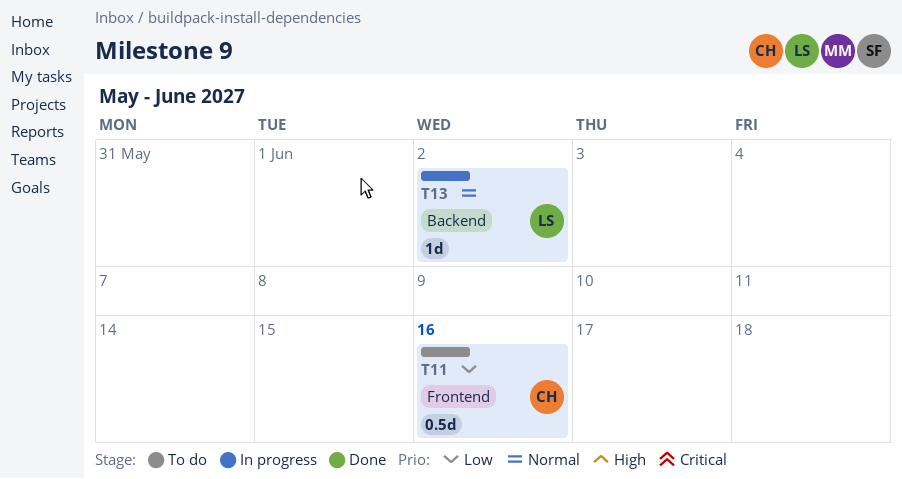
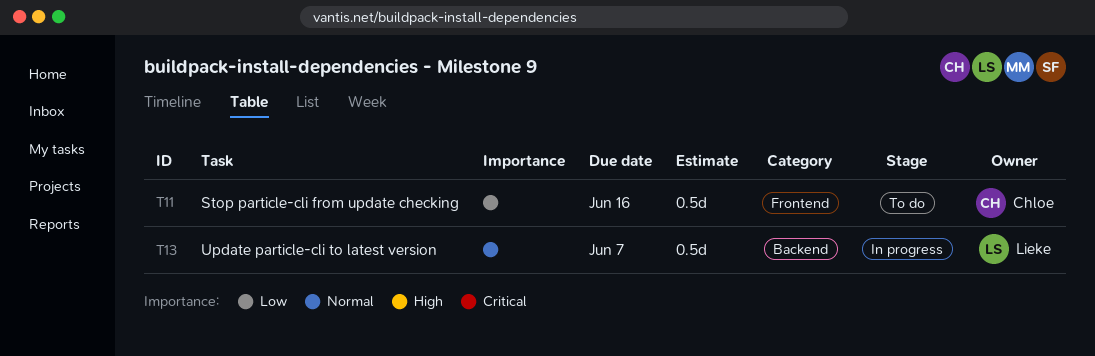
T13, estimate: 1d -> 0.5d
T13, due: Jun 2 -> Jun 7

